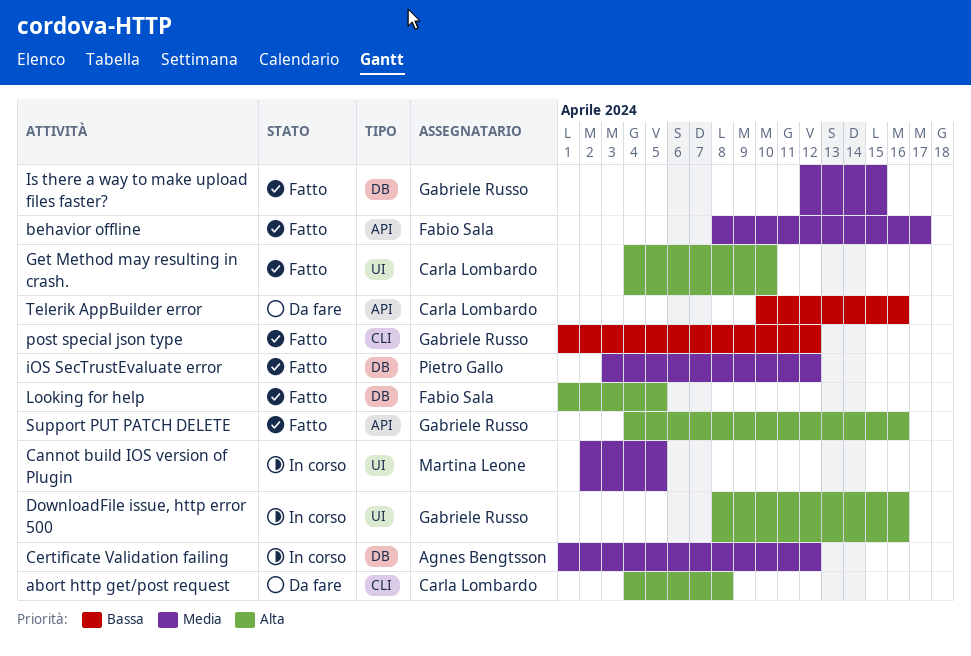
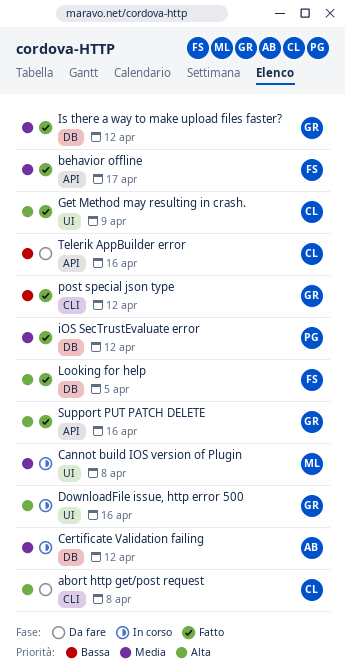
Cannot build IOS version of Plugin, due: Apr 5 -> Apr 8
Get Method may resulting in crash., due: Apr 10 -> Apr 9
Is there a way to make upload files faster?, due: Apr 15 -> Apr 12

